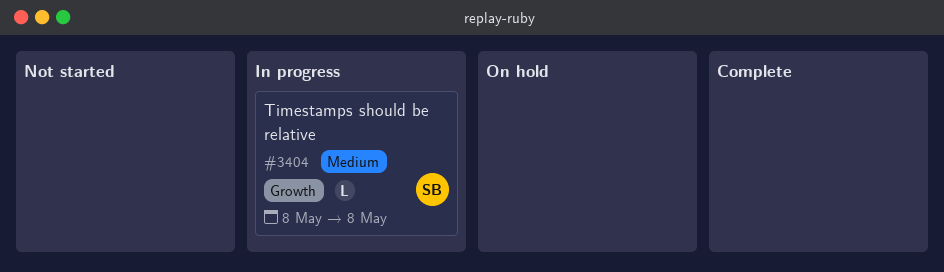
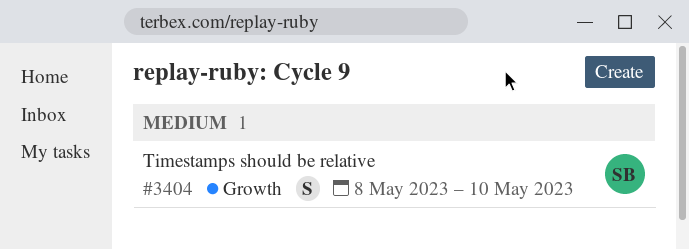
#3404, estimate: L -> S
#3404, due: May 8 -> May 10

